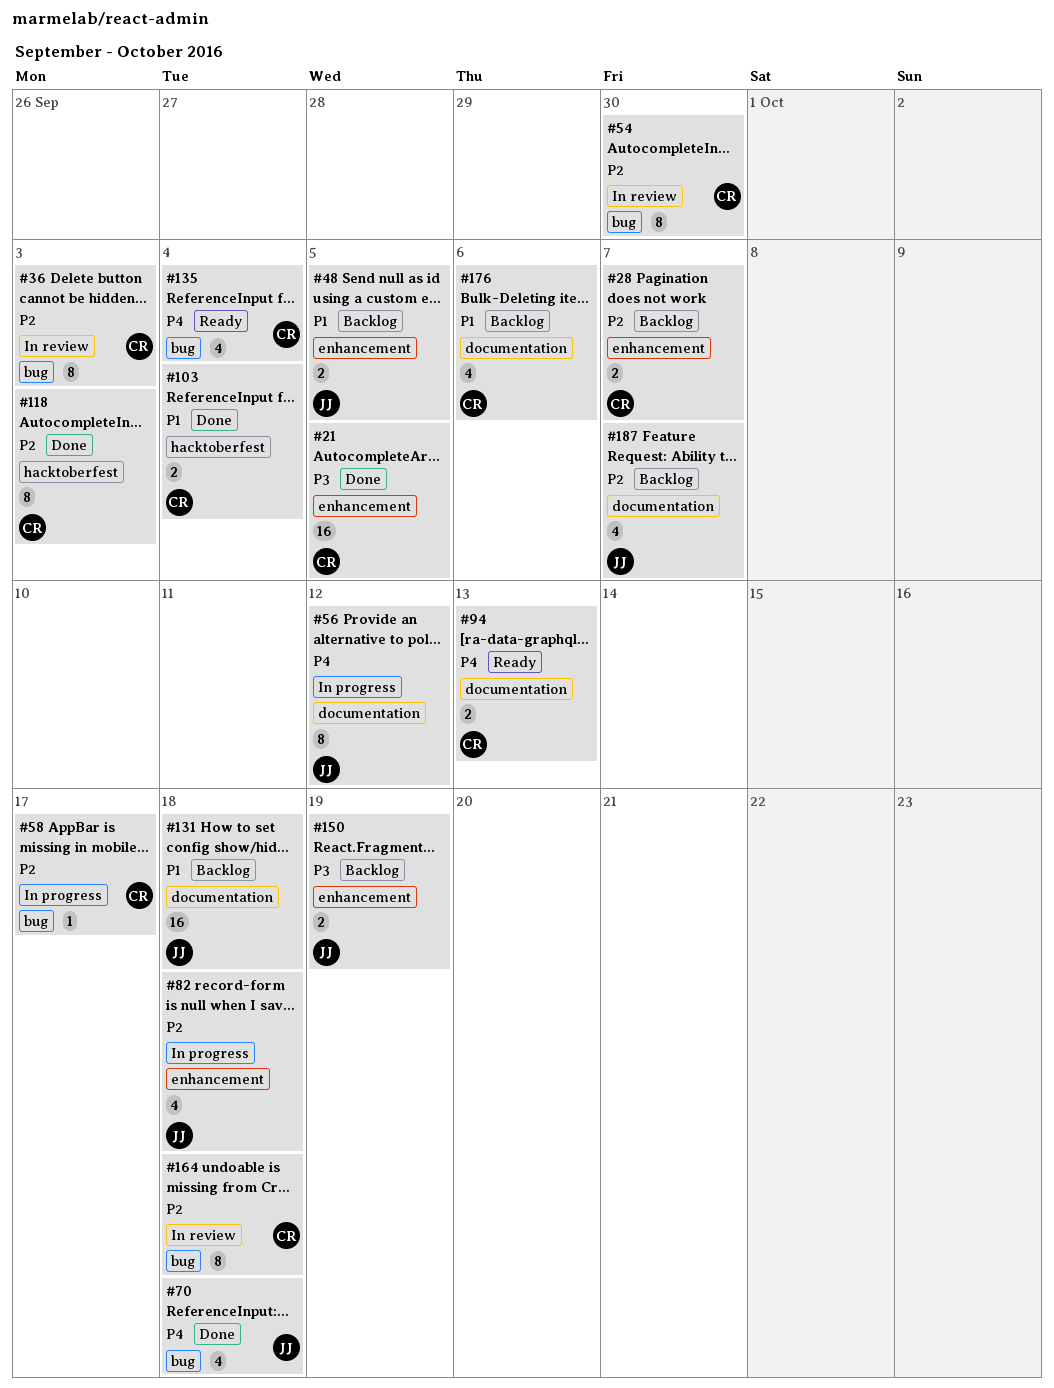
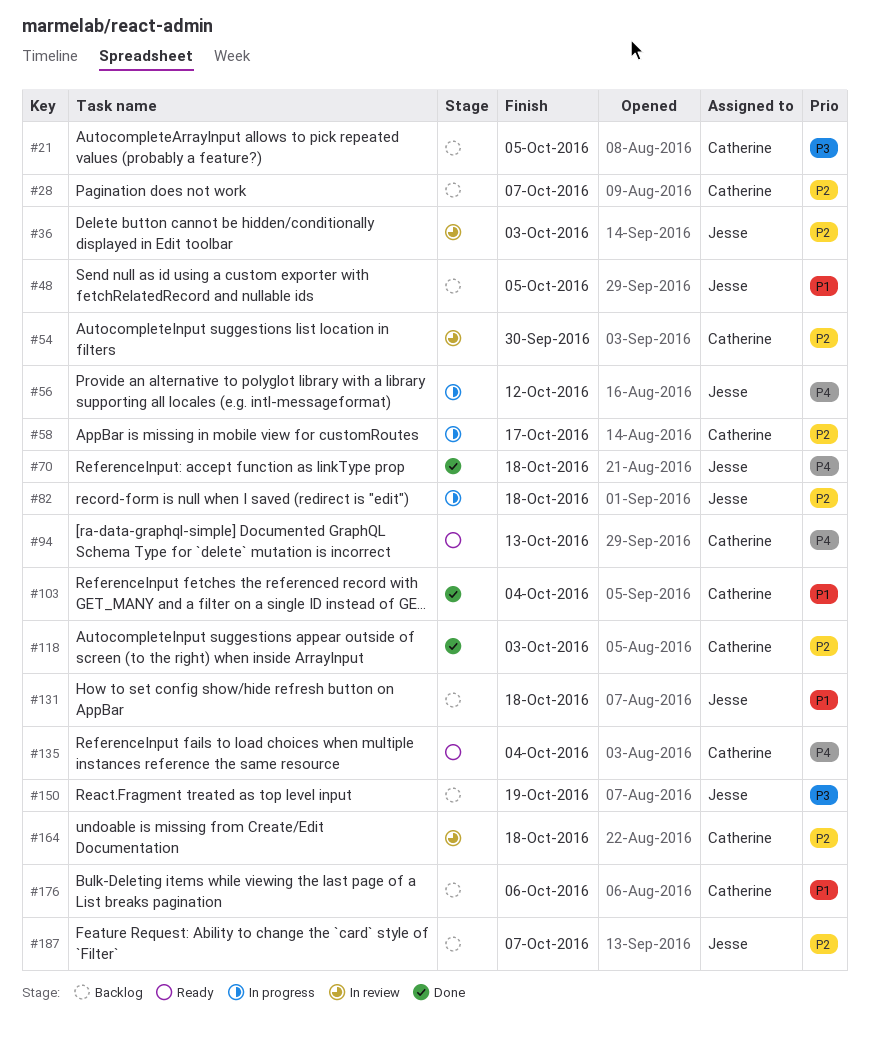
#21, status: Done -> Backlog
#36, owner: Catherine -> Jesse

